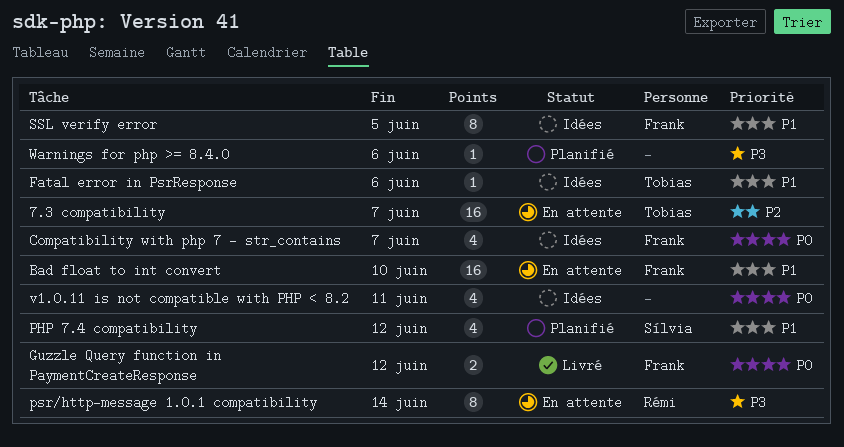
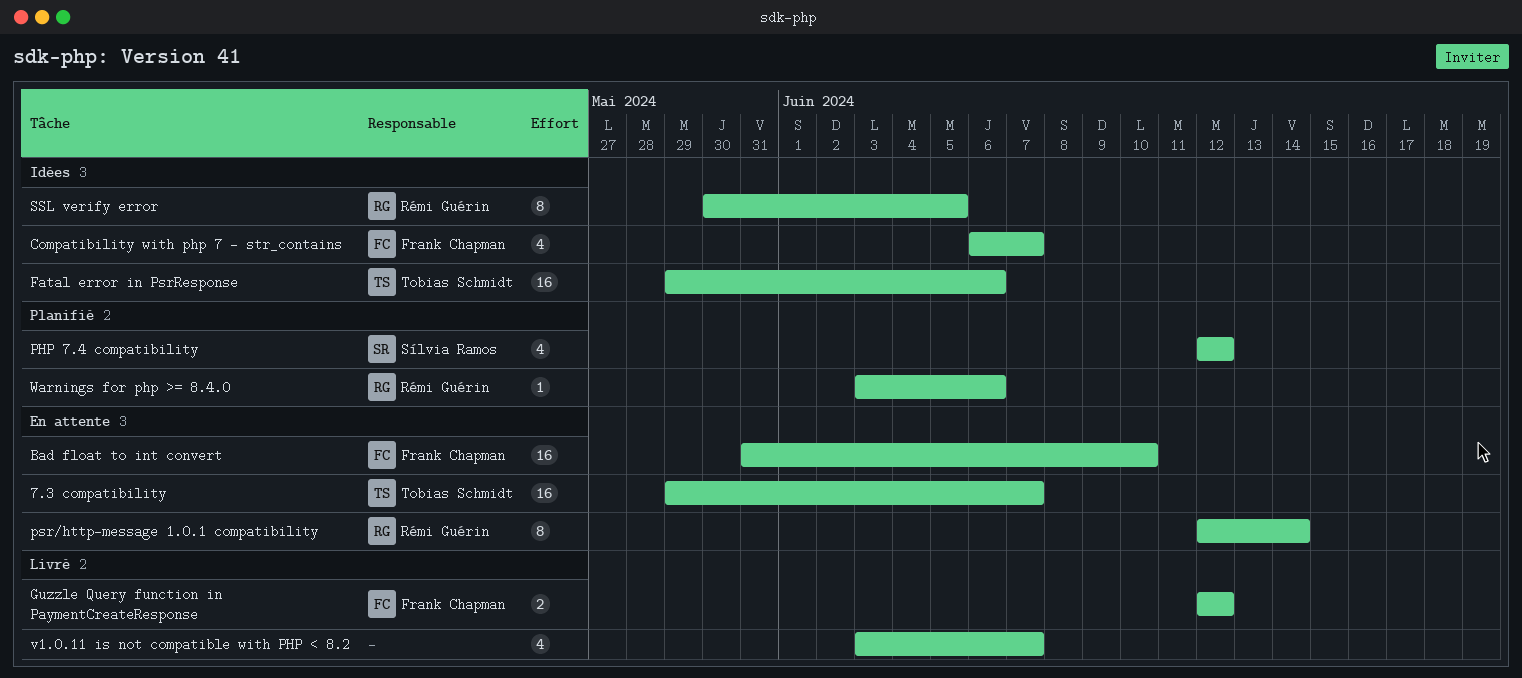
Fatal error in PsrResponse, estimate: 1 -> 16
SSL verify error, owner: Frank Chapman -> Rémi Guérin
v1.0.11 is not compatible with PHP < 8.2, status: Idées -> Livré
v1.0.11 is not compatible with PHP < 8.2, due: Jun 11 -> Jun 7
Warnings for php >= 8.4.0, owner: none -> Rémi Guérin

